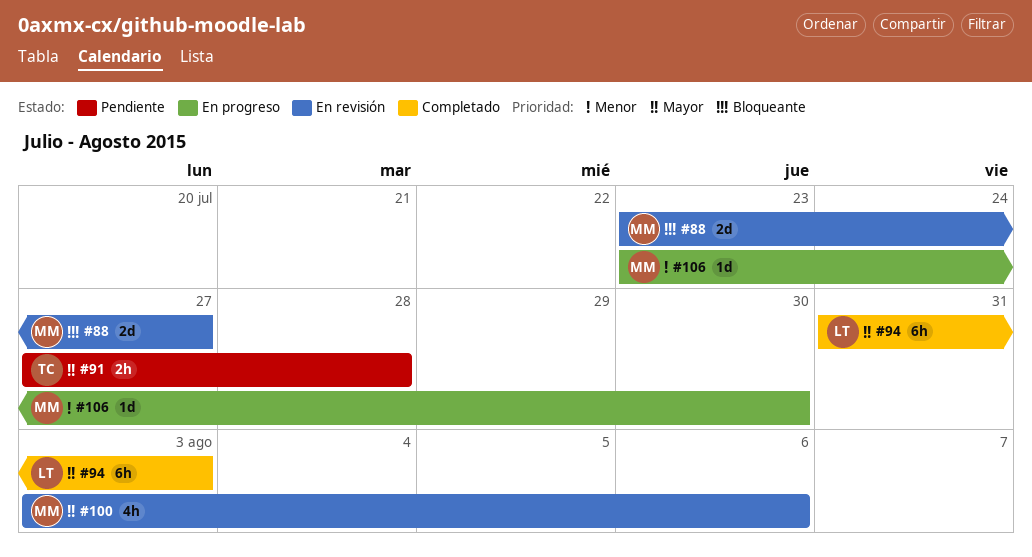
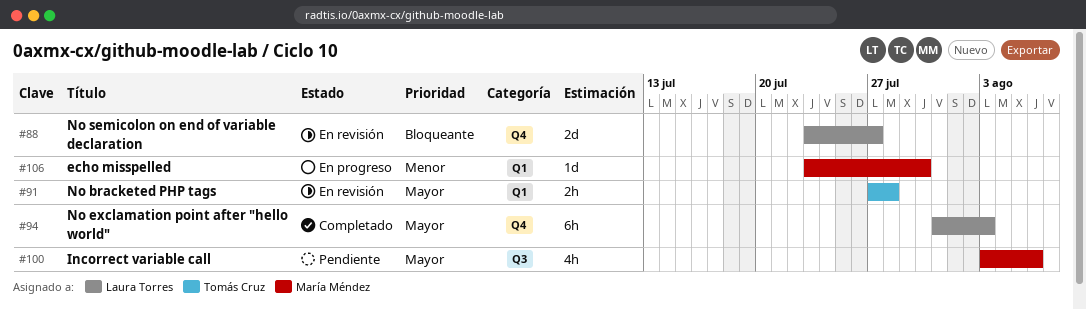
#88, owner: María Méndez -> Laura Torres
#91, status: Pendiente -> En revisión
#100, status: En revisión -> Pendiente

